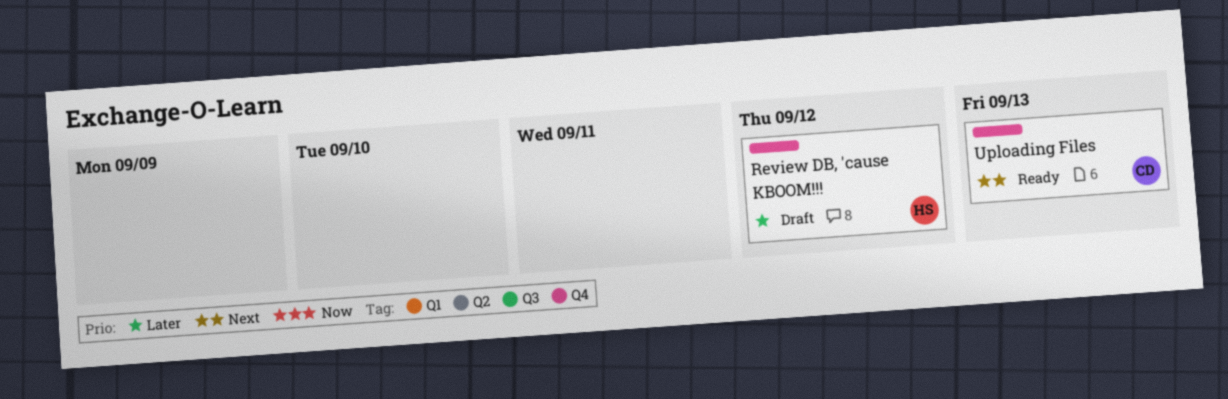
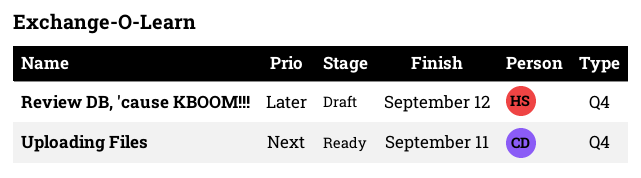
Uploading Files, due: Sep 13 -> Sep 11

